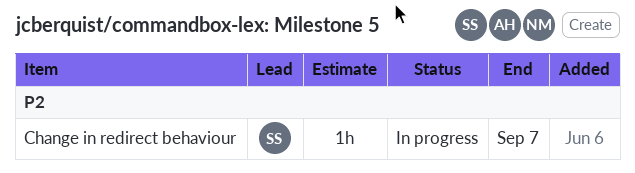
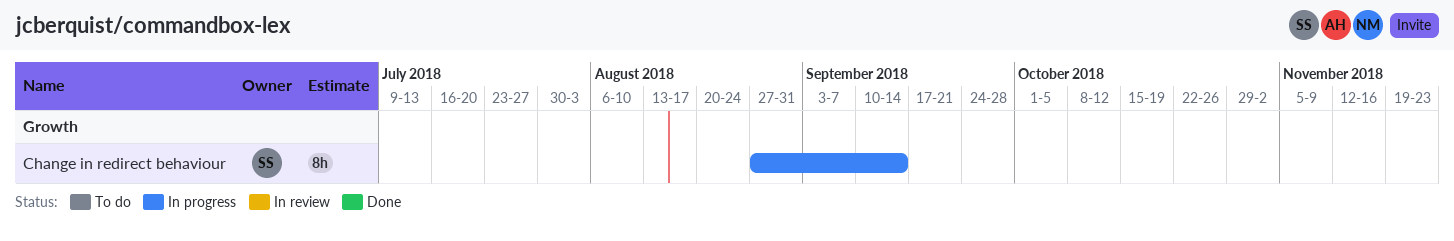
Change in redirect behaviour, estimate: 1h -> 8h
Change in redirect behaviour, due: Sep 7 -> Sep 14

